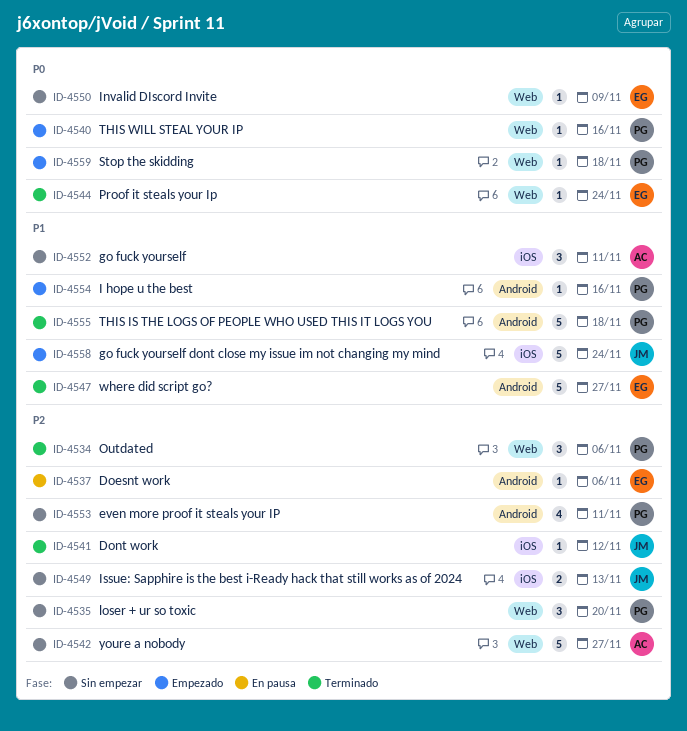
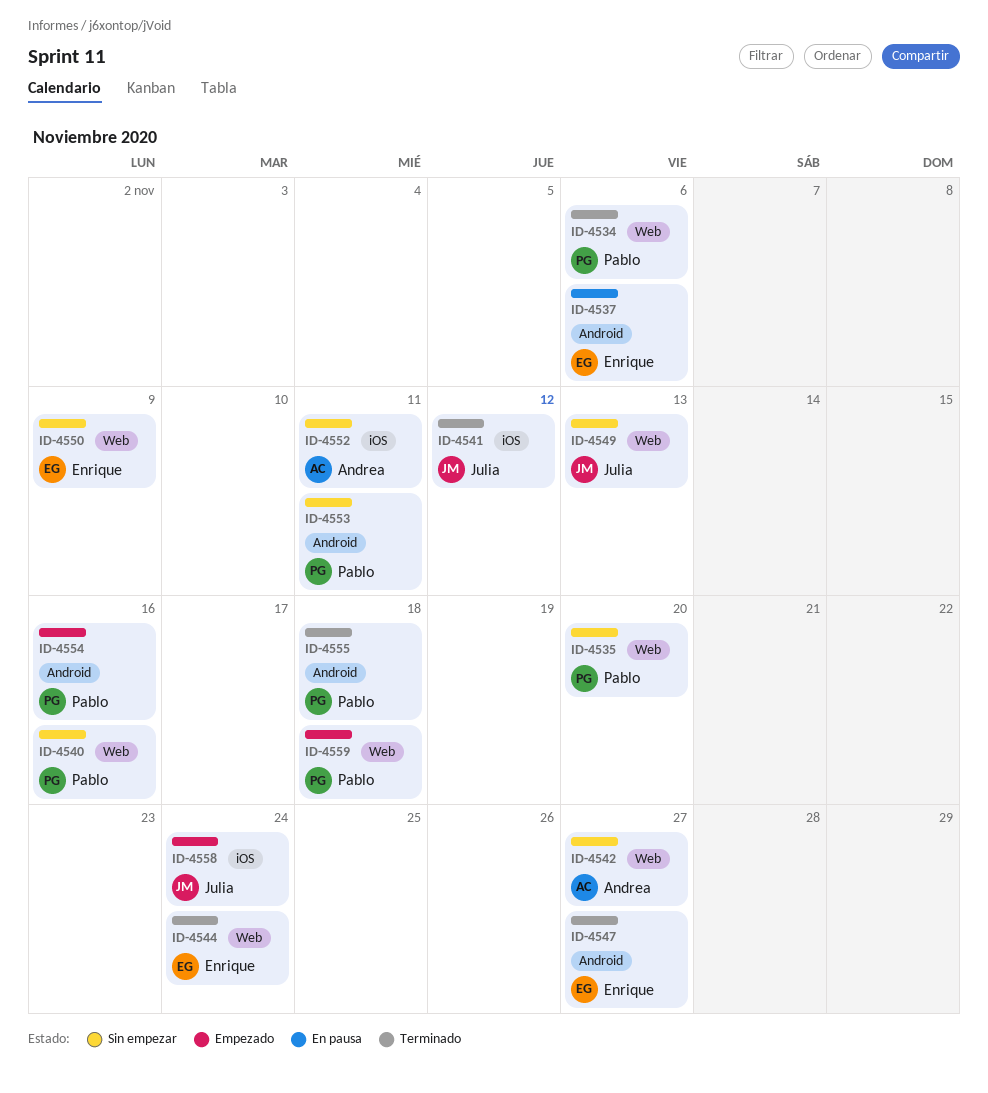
ID-4540, status: Empezado -> Sin empezar
ID-4549, label: iOS -> Web

